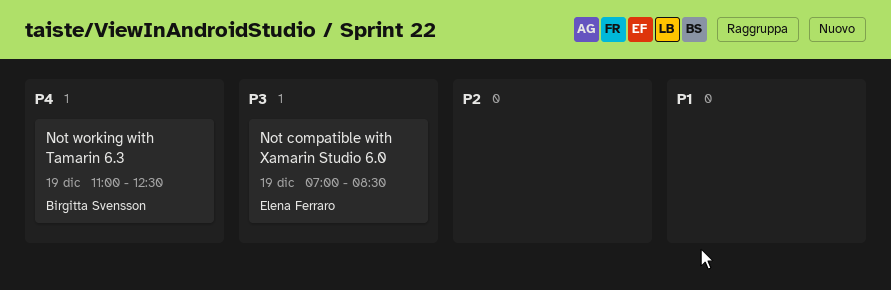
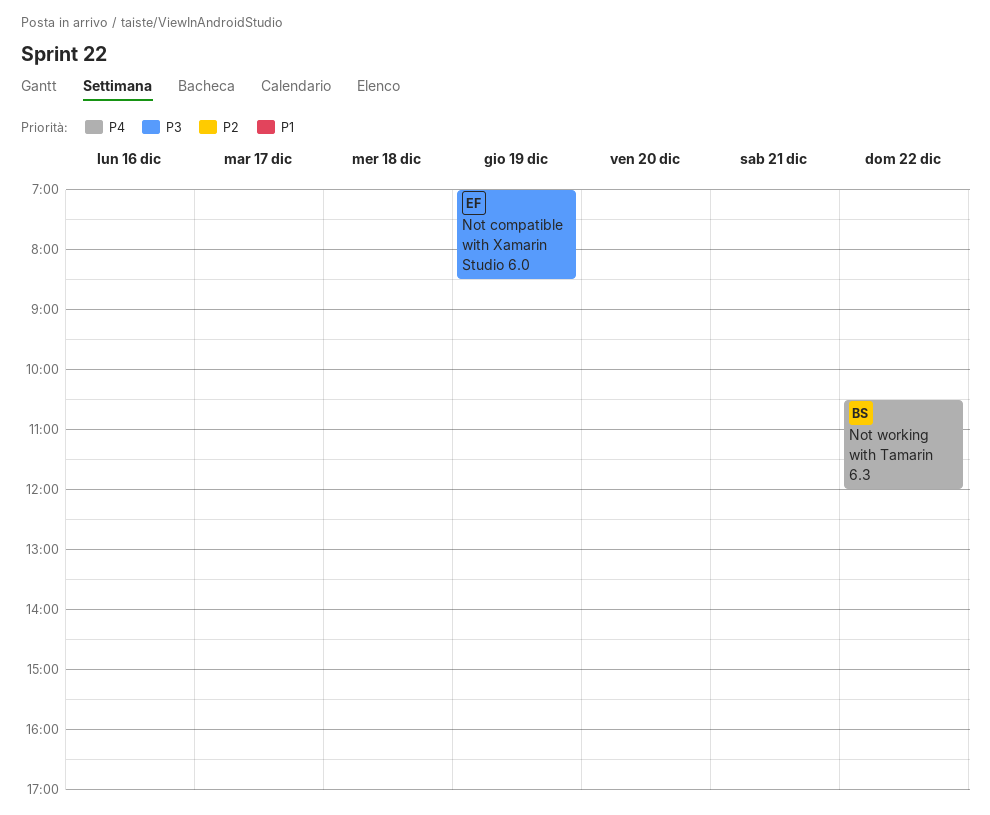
Not working with Tamarin 6.3, day: Dec 19 -> Dec 22
Not working with Tamarin 6.3, begins: 11:00 -> 10:30
Not working with Tamarin 6.3, ends: 12:30 -> 12:00

